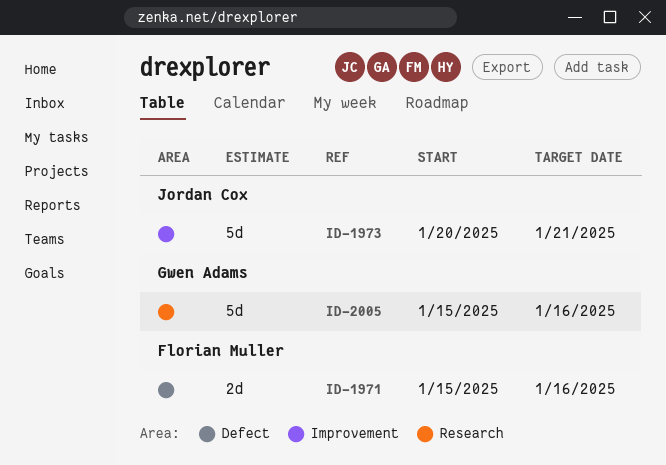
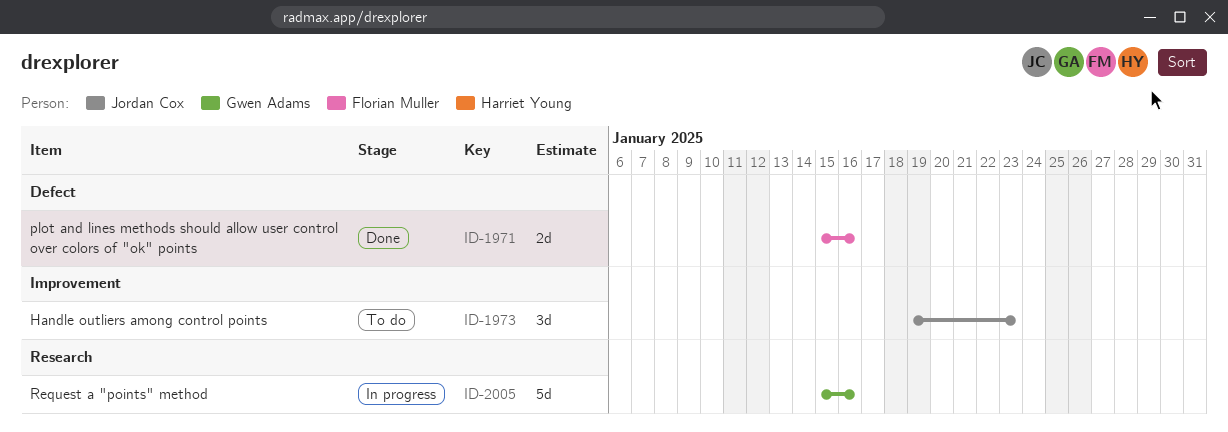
ID-1973, estimate: 5d -> 3d
ID-1973, start: Jan 20 -> Jan 19
ID-1973, due: Jan 21 -> Jan 23

